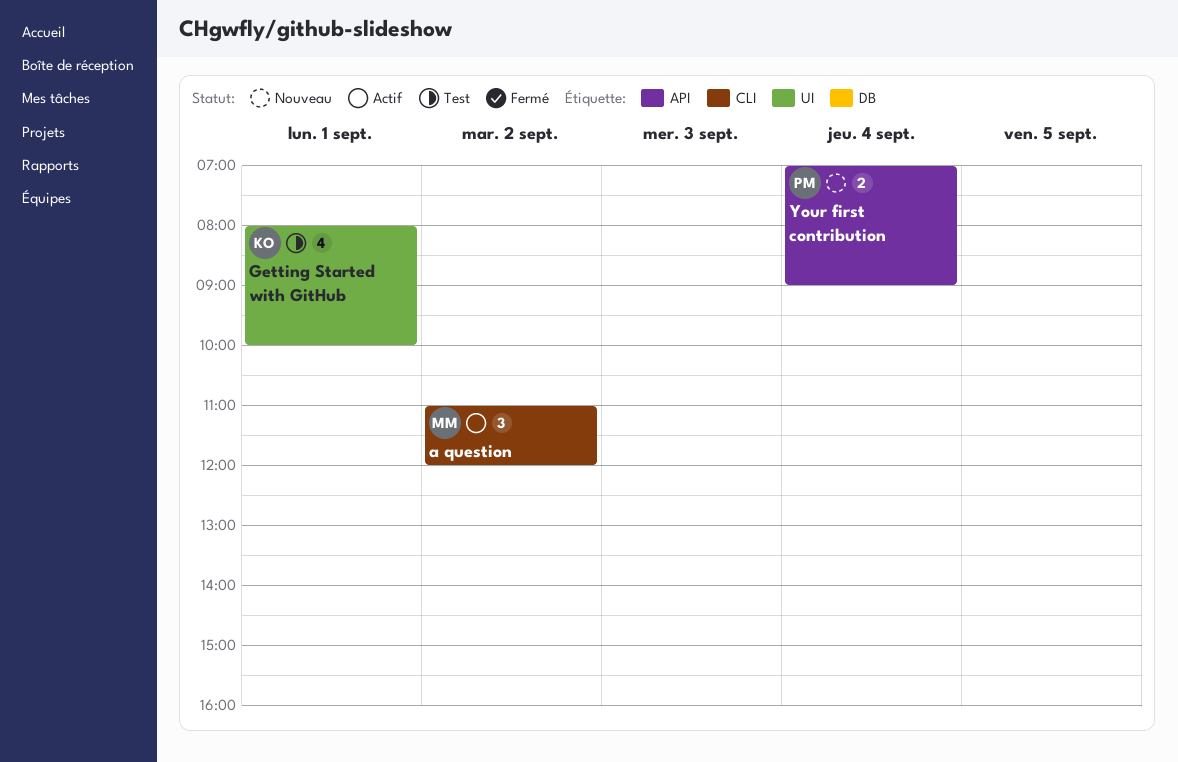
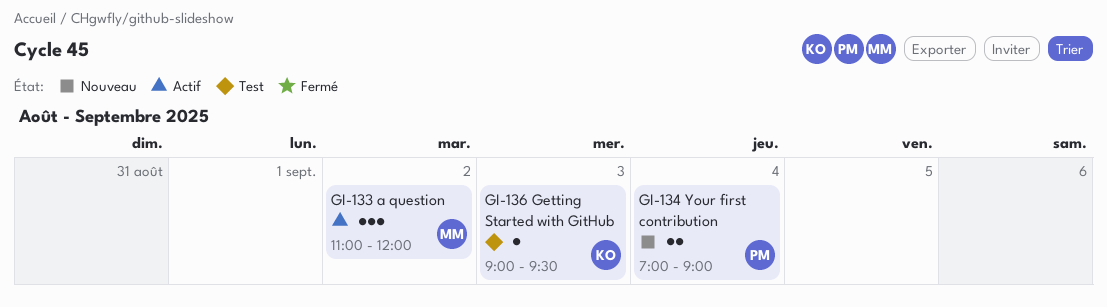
Getting Started with GitHub, estimate: 4 -> 1
Getting Started with GitHub, day: Sep 1 -> Sep 3
Getting Started with GitHub, begins: 08:00 -> 09:00
Getting Started with GitHub, ends: 10:00 -> 09:30

